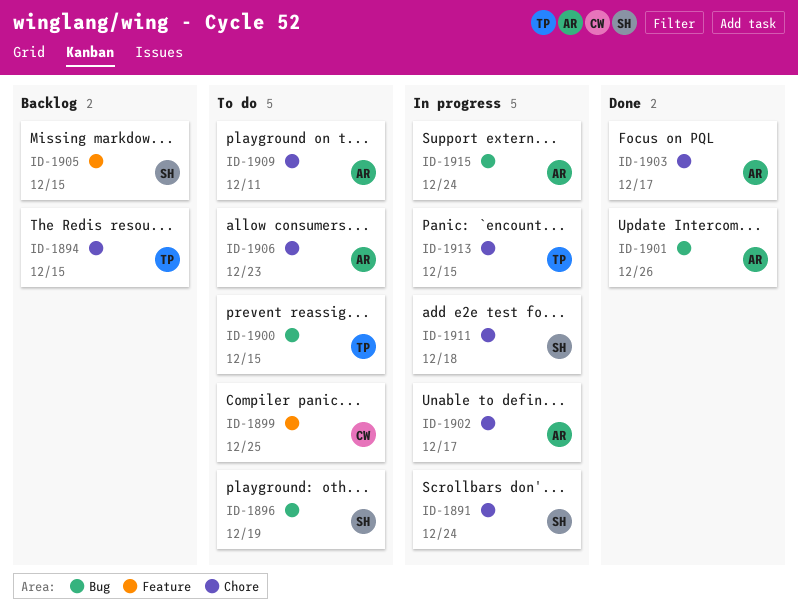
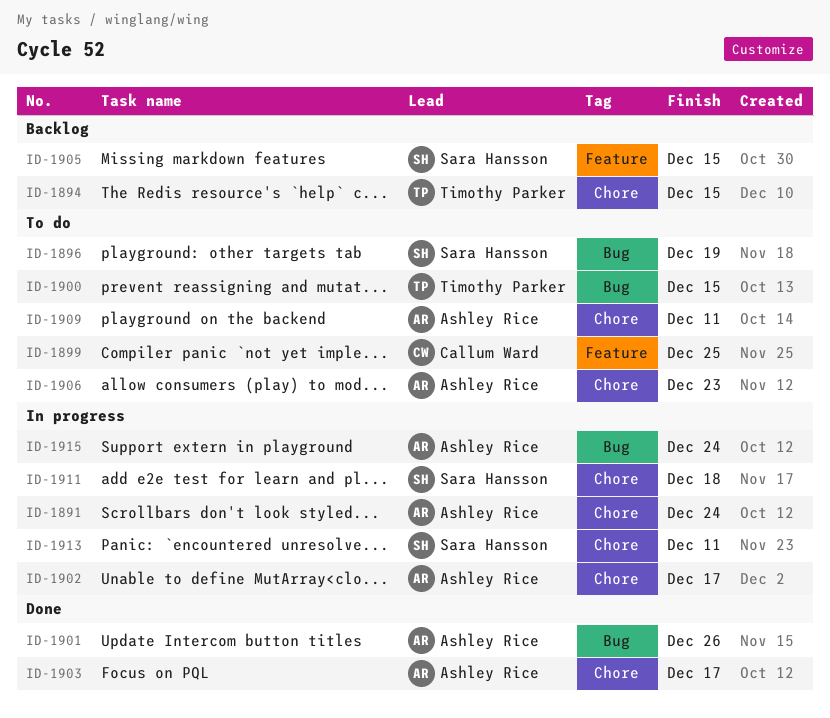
ID-1891, owner: Sara Hansson -> Ashley Rice
ID-1913, owner: Timothy Parker -> Sara Hansson
ID-1913, due: Dec 15 -> Dec 11

